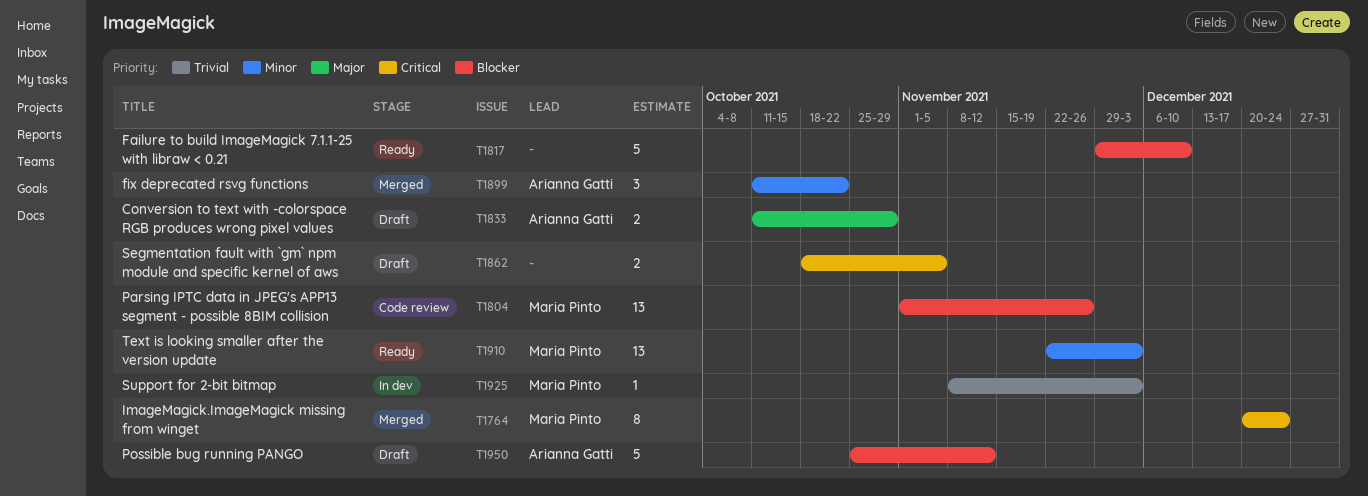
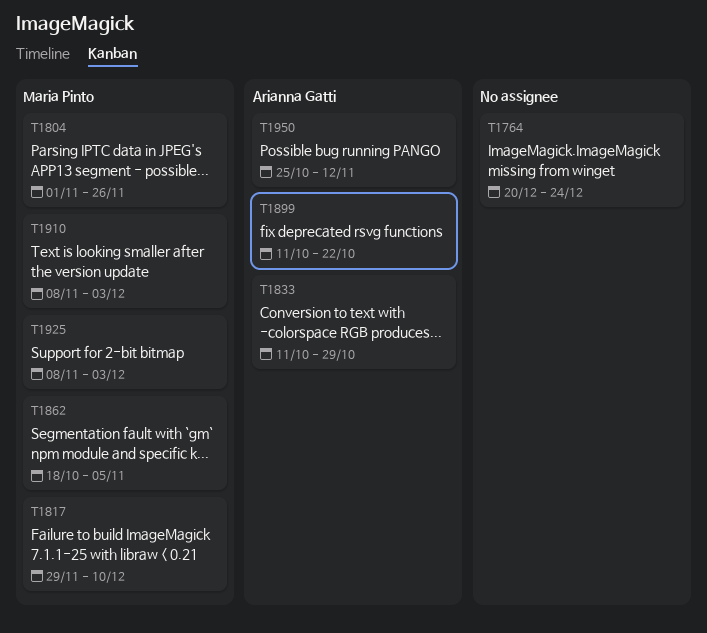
T1764, owner: Maria Pinto -> none
T1817, owner: none -> Maria Pinto
T1862, owner: none -> Maria Pinto
T1910, start: Nov 22 -> Nov 8

